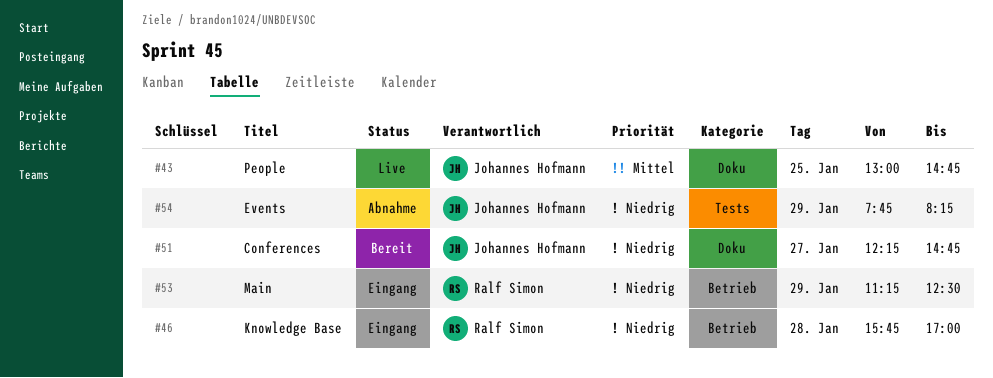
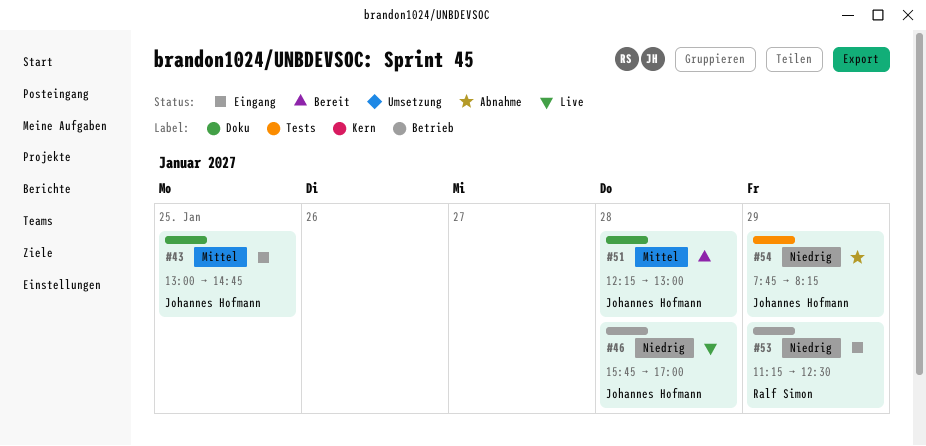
#43, status: Live -> Eingang
#46, status: Eingang -> Live
#46, owner: Ralf Simon -> Johannes Hofmann
#51, priority: Niedrig -> Mittel
#51, day: Jan 27 -> Jan 28
#51, ends: 14:45 -> 13:00

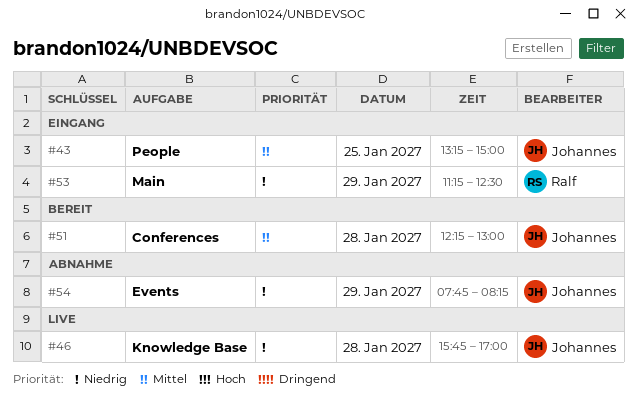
#43, begins: 13:00 -> 13:15
#43, ends: 14:45 -> 15:00

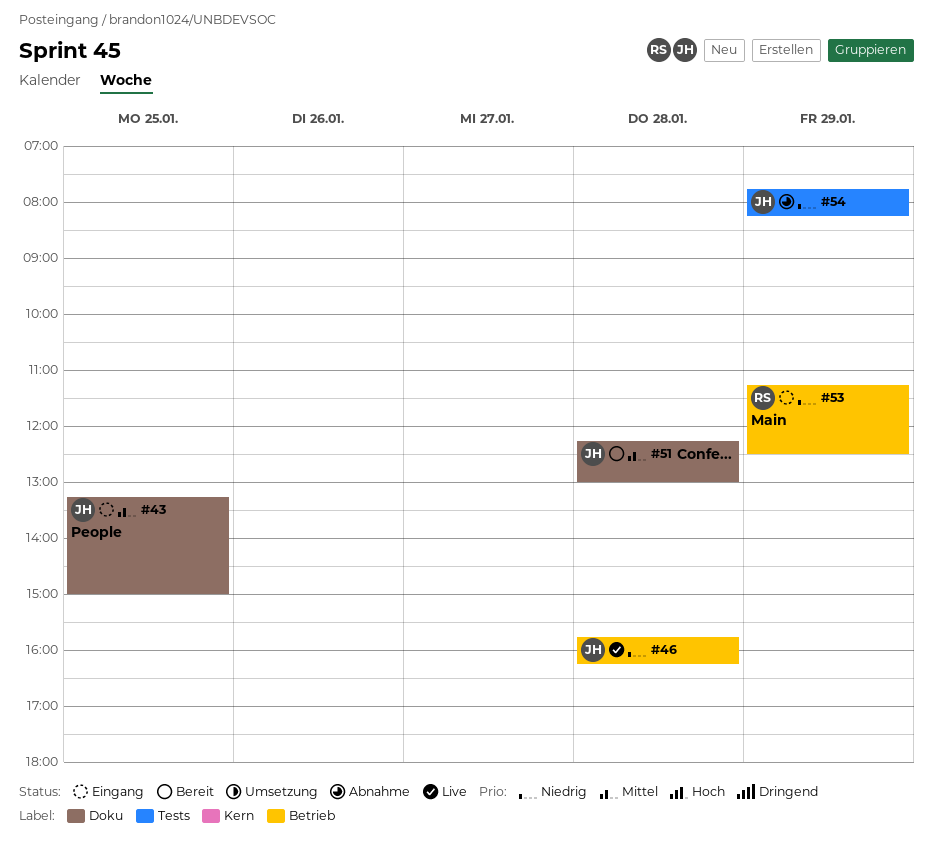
#46, ends: 17:00 -> 16:15

